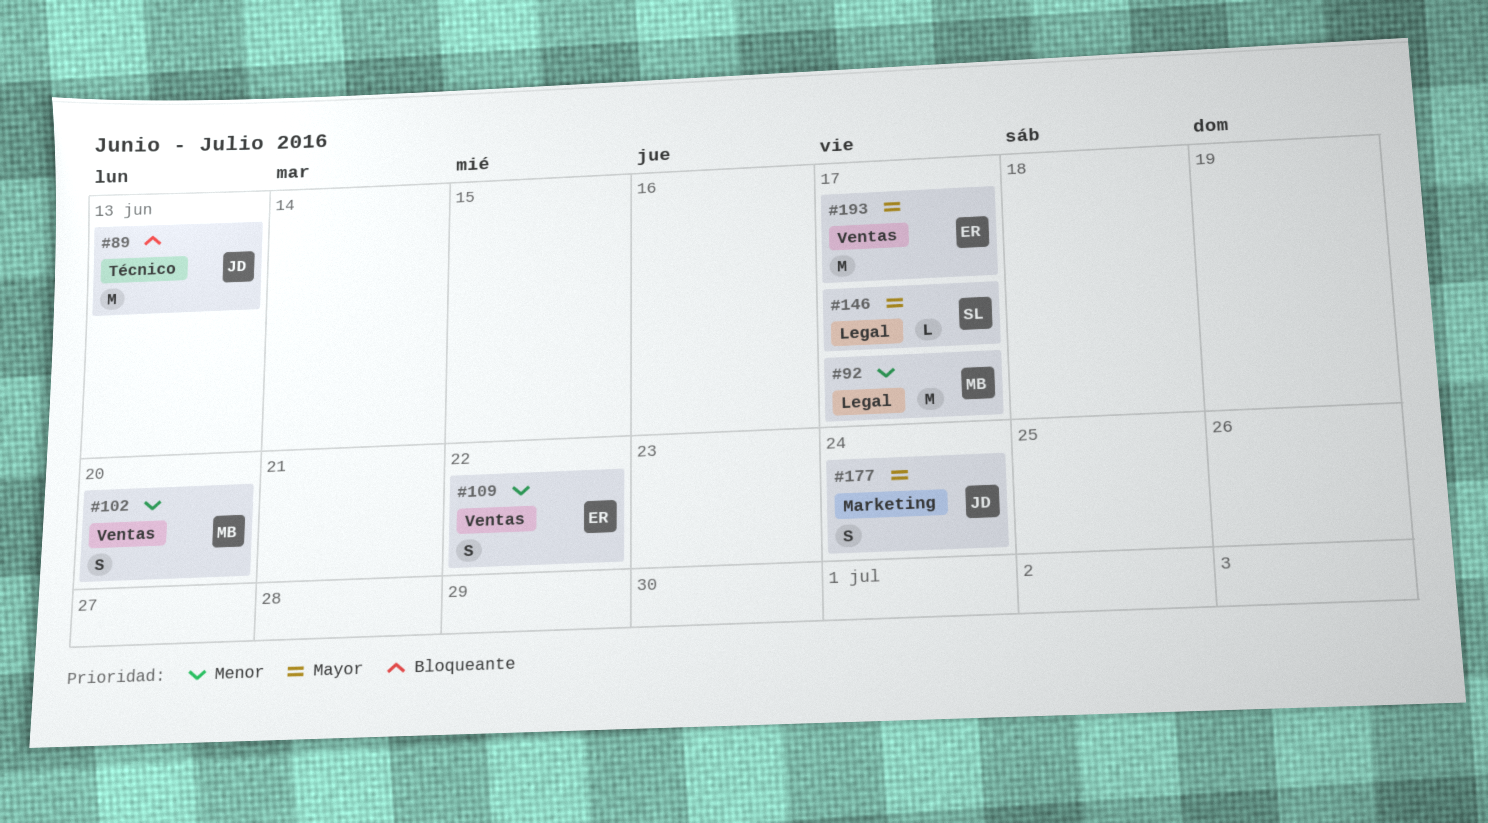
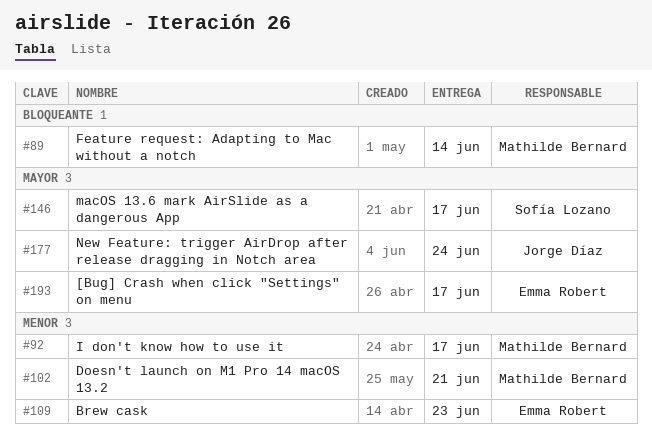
#89, owner: Jorge Díaz -> Mathilde Bernard
#89, due: Jun 13 -> Jun 14
#102, due: Jun 20 -> Jun 21
#109, due: Jun 22 -> Jun 23

